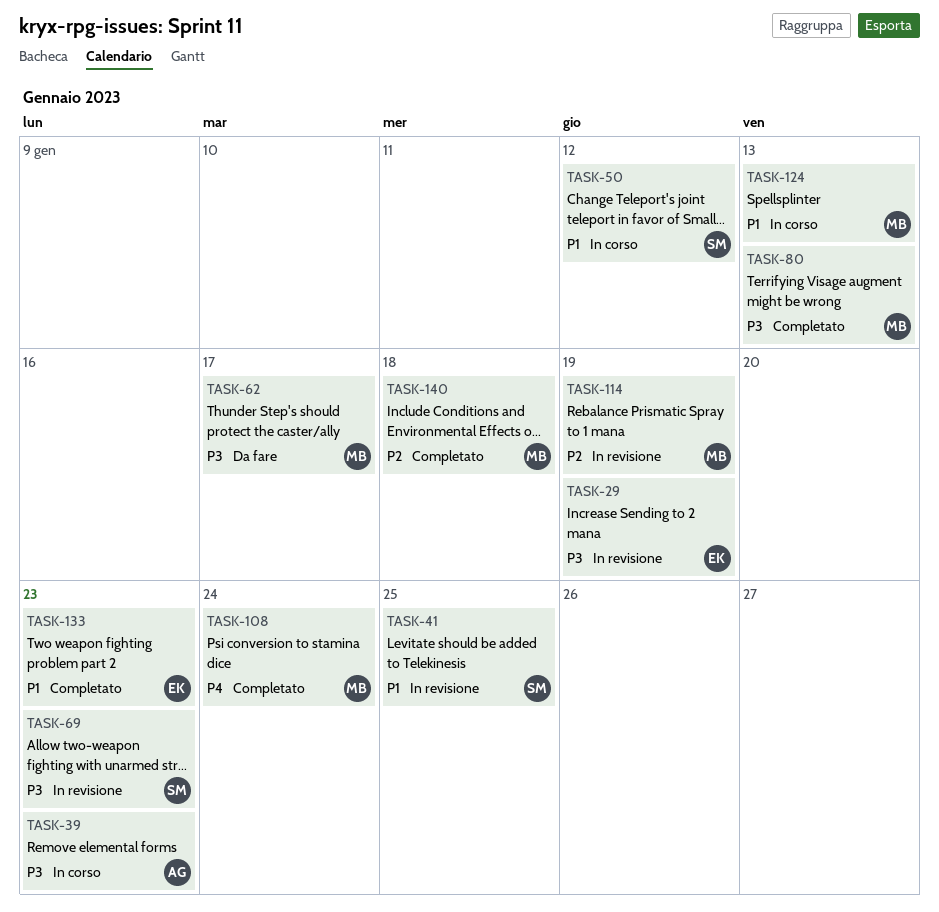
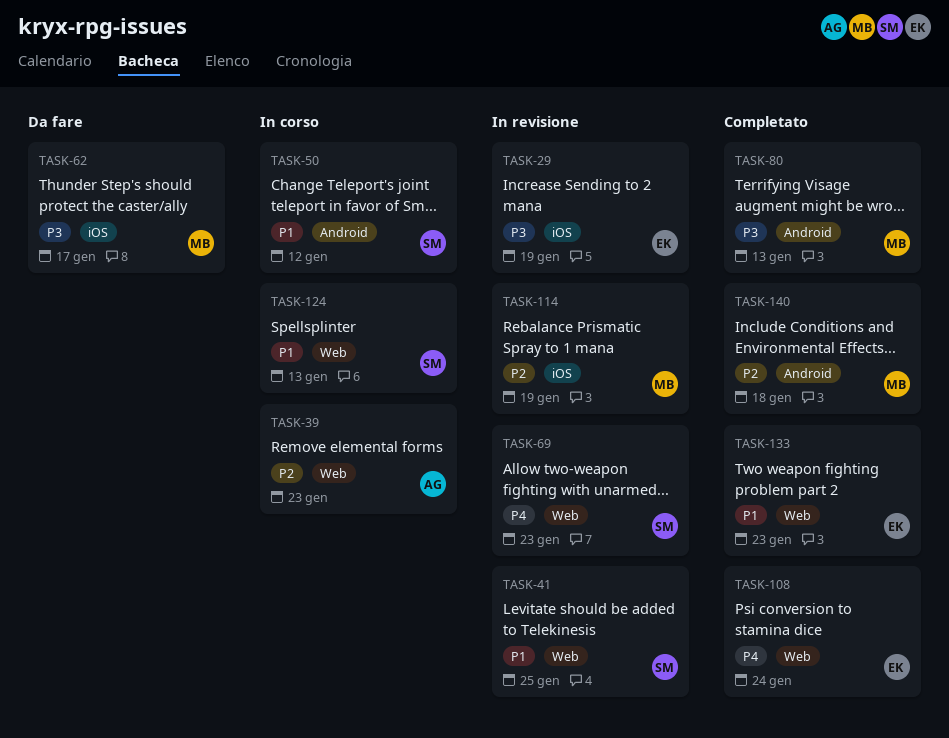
TASK-39, priority: P3 -> P2
TASK-69, priority: P3 -> P4
TASK-108, owner: MB -> EK
TASK-124, owner: MB -> SM

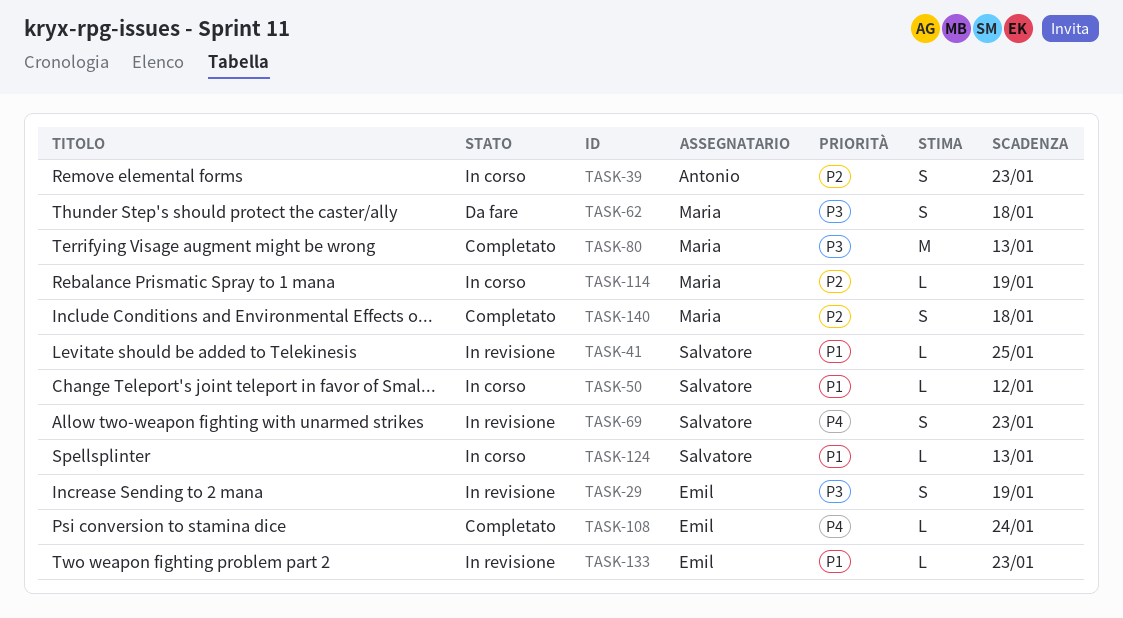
TASK-62, due: Jan 17 -> Jan 18
TASK-114, status: In revisione -> In corso
TASK-133, status: Completato -> In revisione

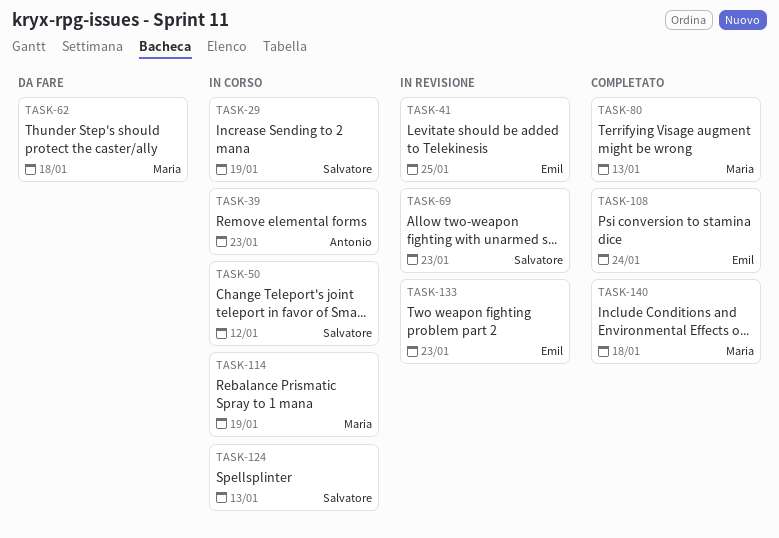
TASK-29, status: In revisione -> In corso
TASK-29, owner: Emil -> Salvatore
TASK-41, owner: Salvatore -> Emil

